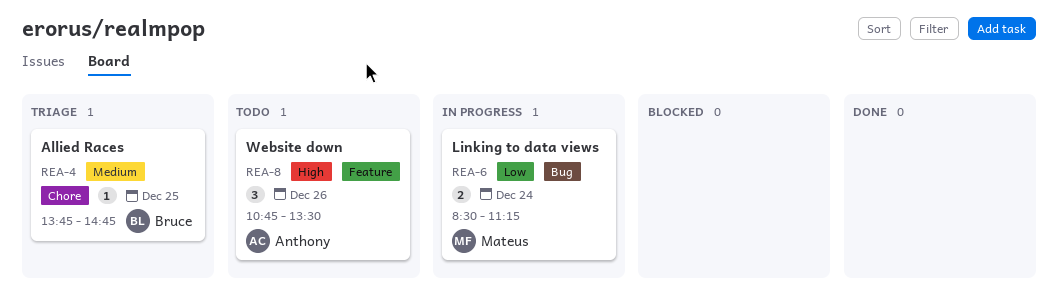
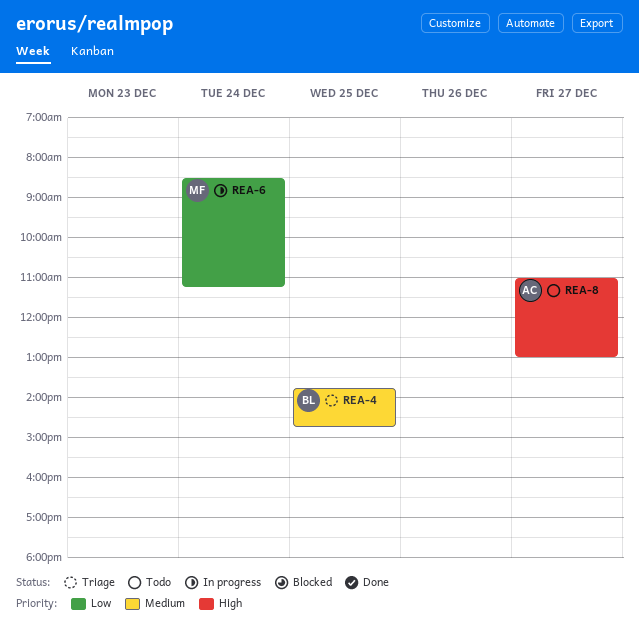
REA-8, day: Dec 26 -> Dec 27
REA-8, begins: 10:45 -> 11:00
REA-8, ends: 13:30 -> 13:00

